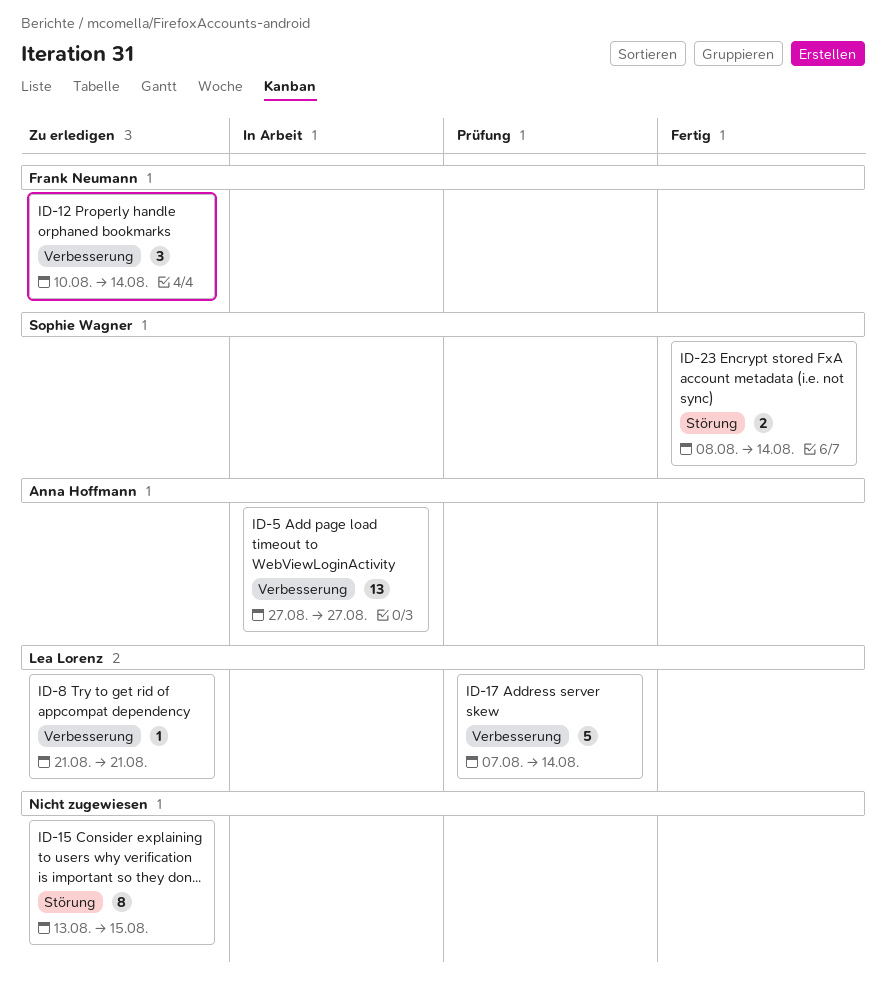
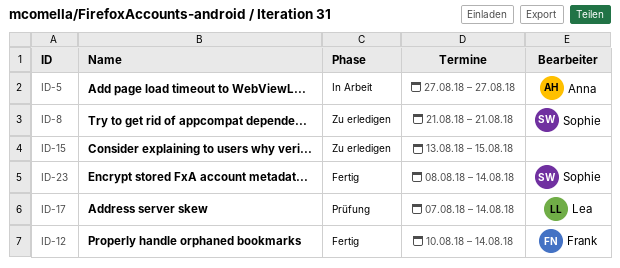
ID-8, owner: Lea Lorenz -> Sophie Wagner
ID-12, status: Zu erledigen -> Fertig

